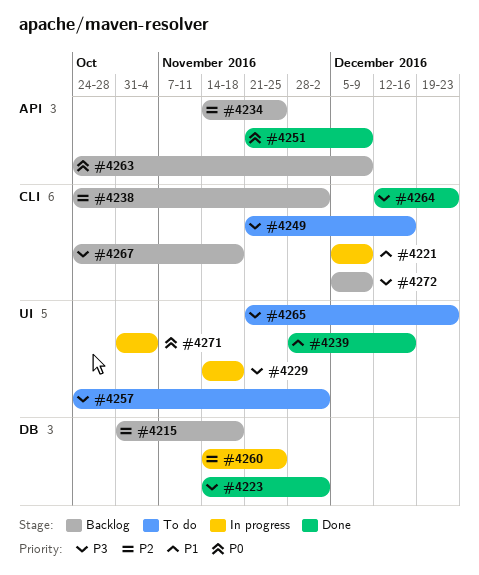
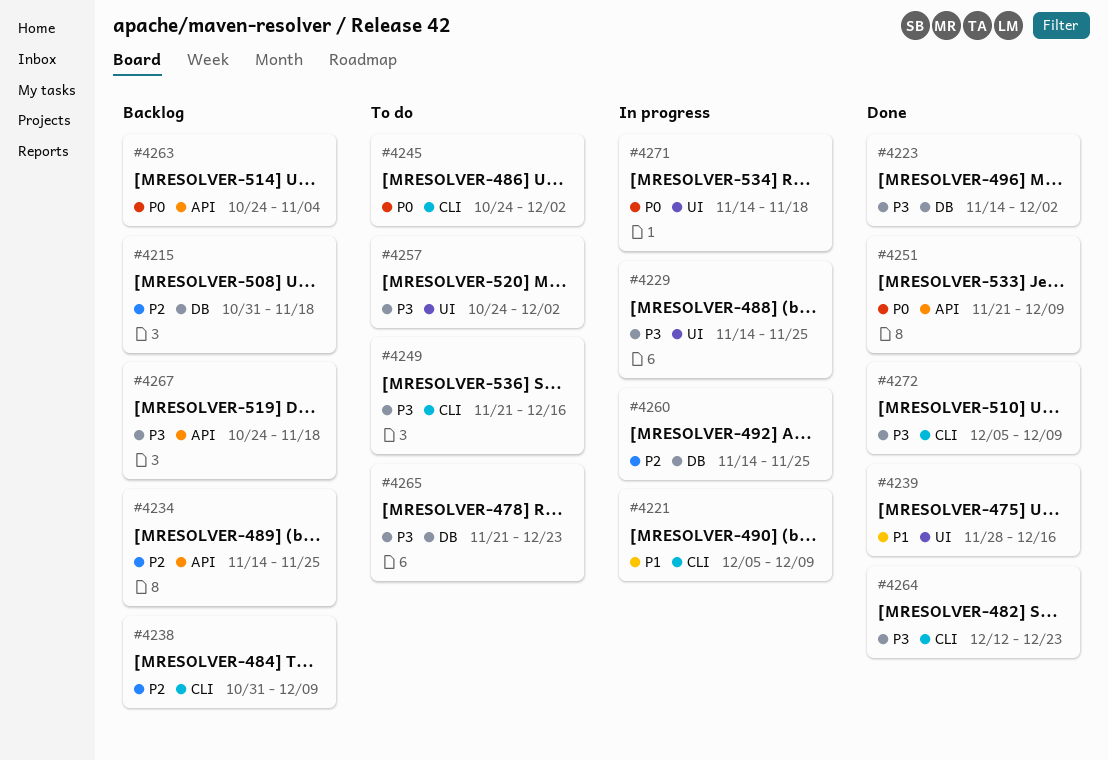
#4229, due: Nov 18 -> Nov 25
#4238, start: Oct 24 -> Oct 31
#4238, due: Dec 2 -> Dec 9
#4245: none -> present
#4263, due: Dec 9 -> Nov 4
#4265, label: UI -> DB
#4267, label: CLI -> API
#4271, start: Oct 31 -> Nov 14
#4271, due: Nov 4 -> Nov 18
#4272, status: Backlog -> Done

